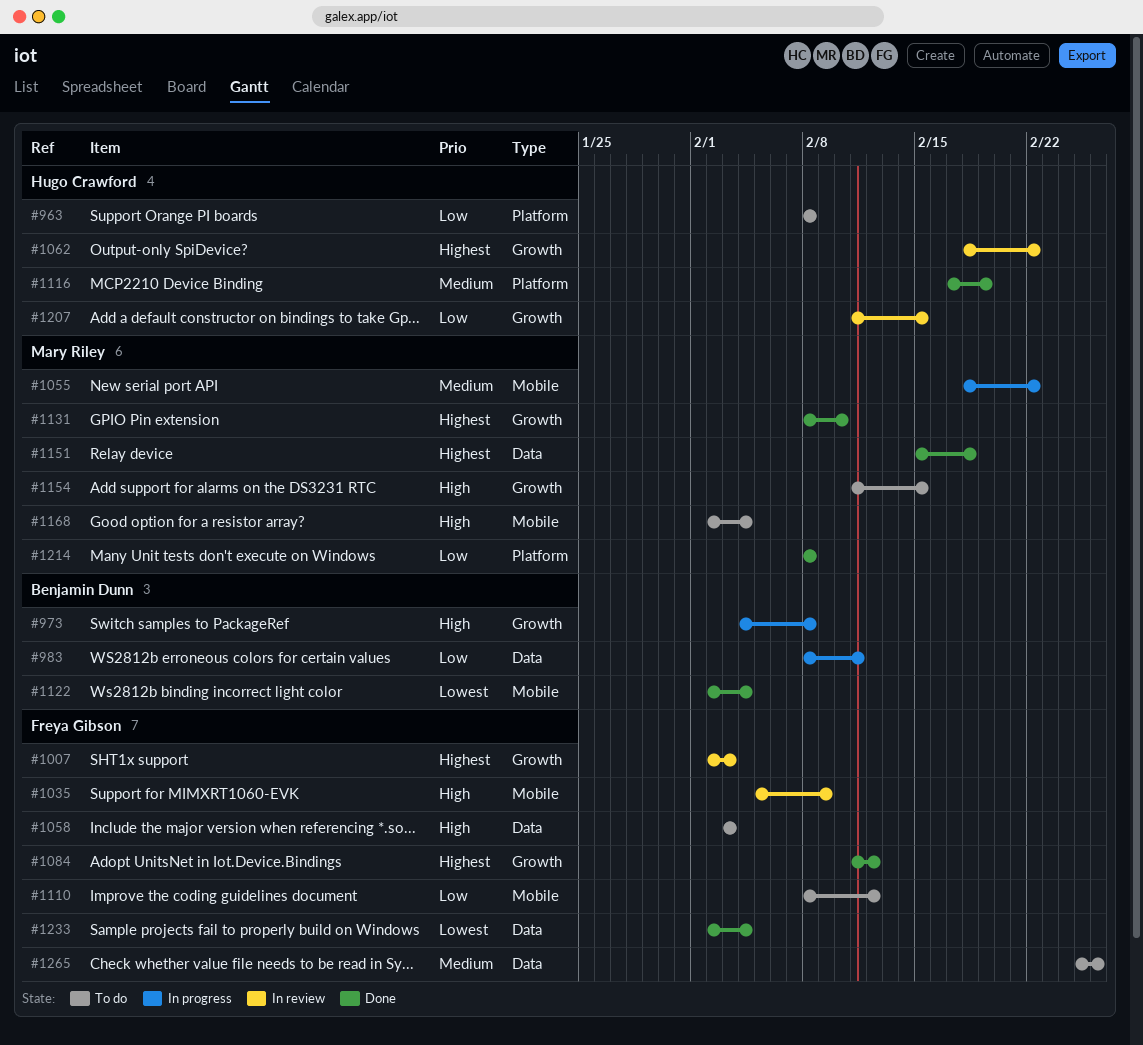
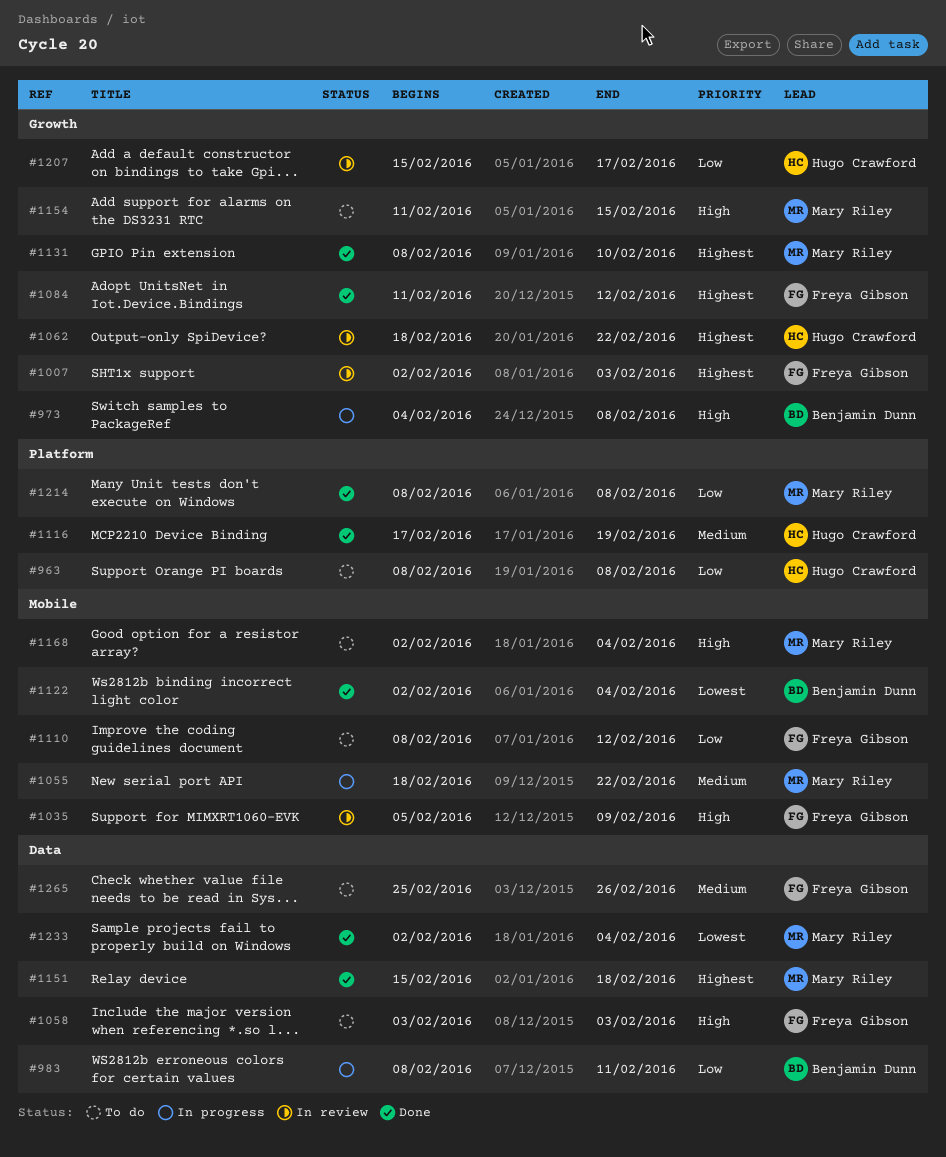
#1207, start: Feb 11 -> Feb 15
#1207, due: Feb 15 -> Feb 17
#1233, owner: Freya Gibson -> Mary Riley

